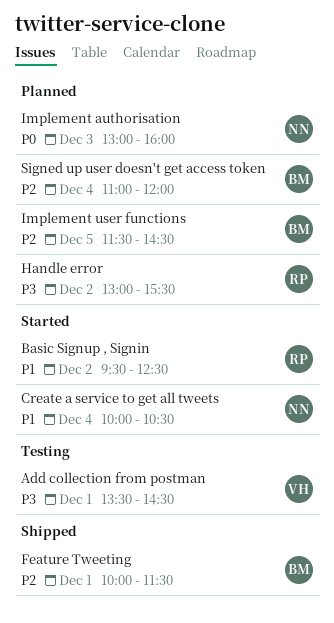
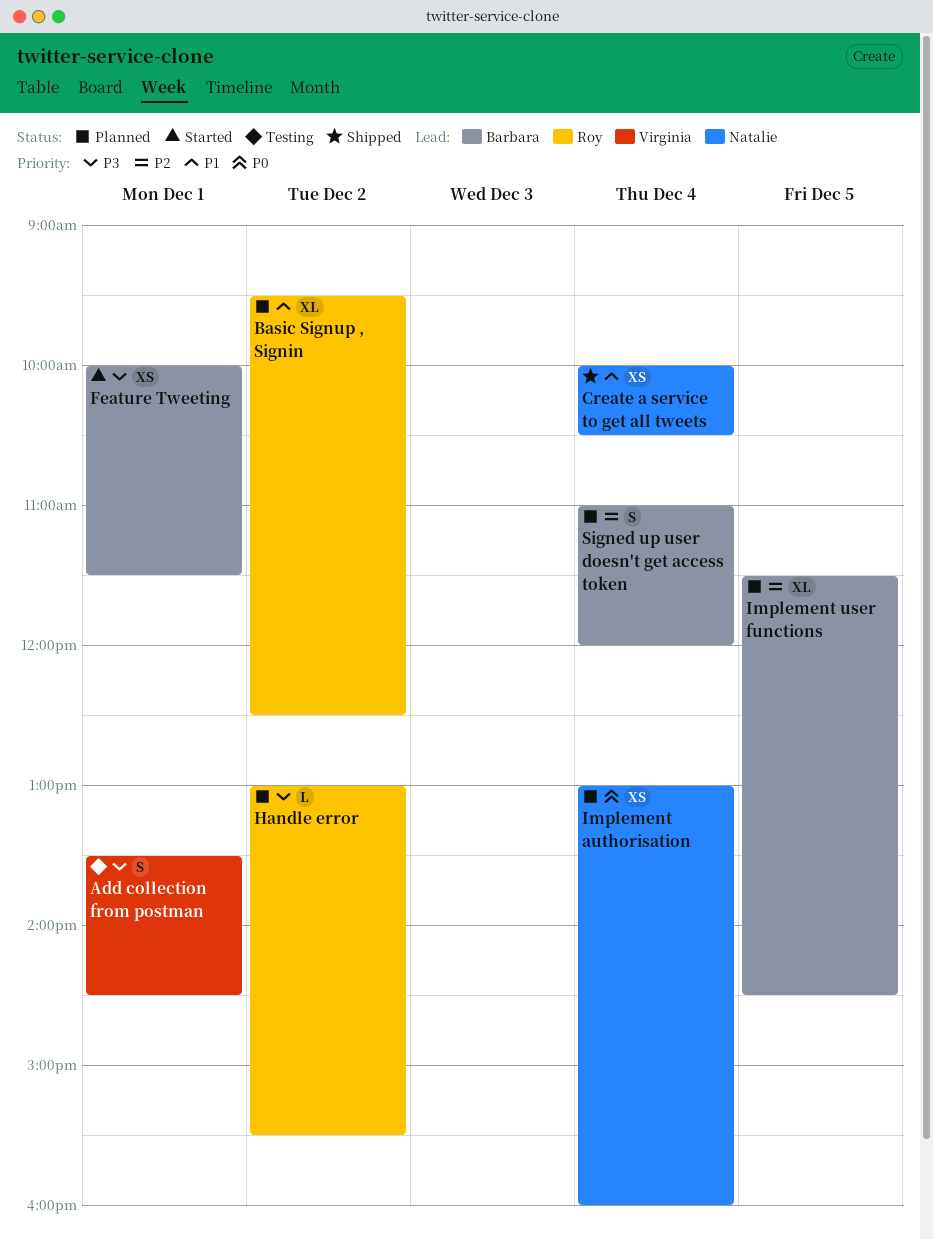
Basic Signup , Signin, status: Started -> Planned
Create a service to get all tweets, status: Started -> Shipped
Feature Tweeting, status: Shipped -> Started
Feature Tweeting, priority: P2 -> P3
Implement authorisation, day: Dec 3 -> Dec 4

